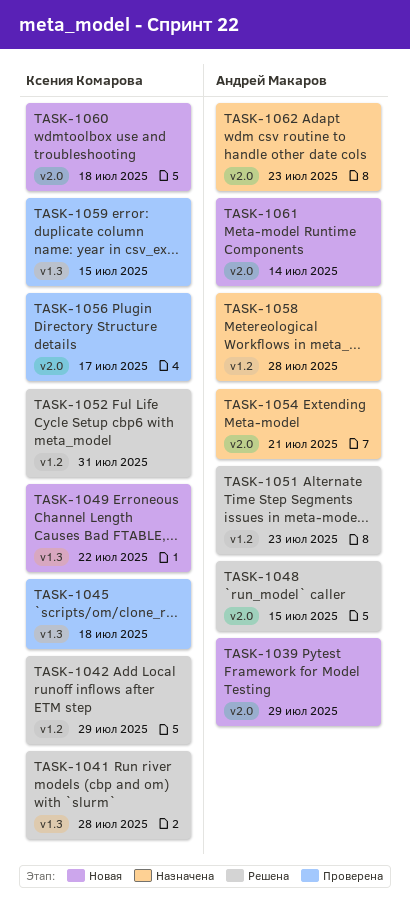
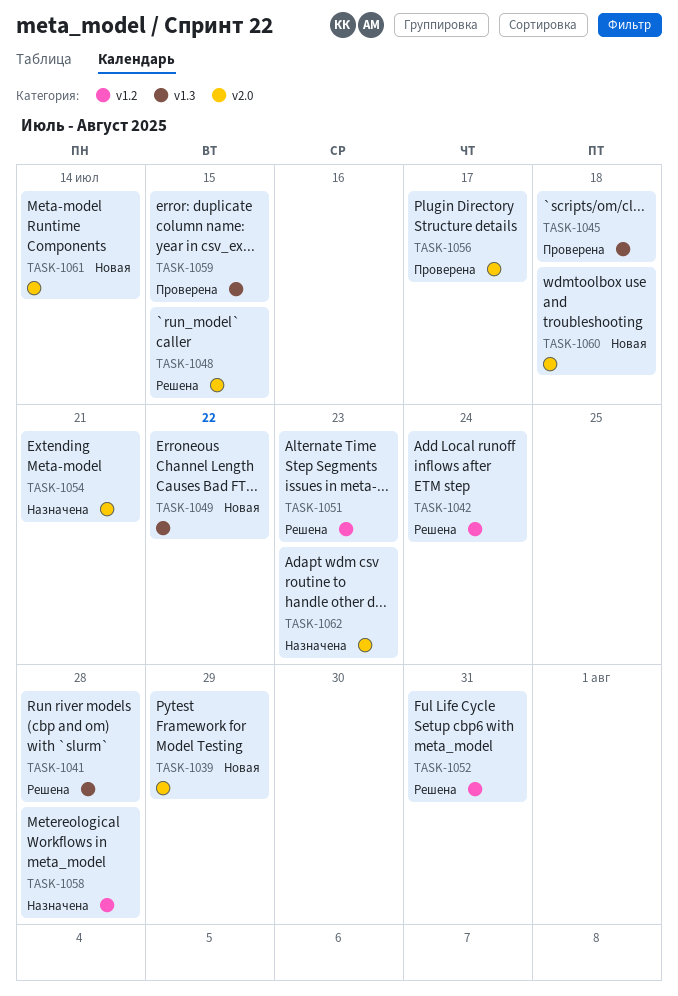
TASK-1042, due: Jul 29 -> Jul 24

